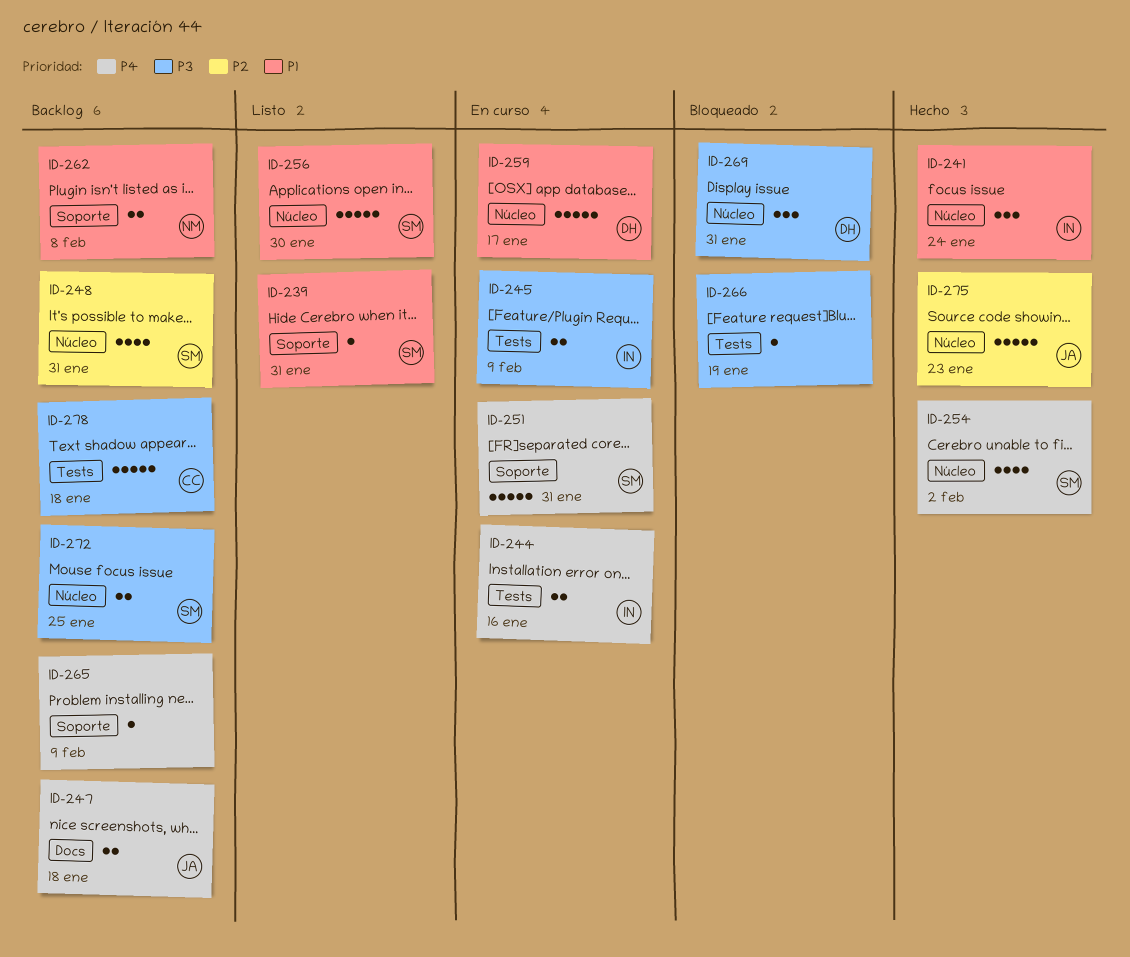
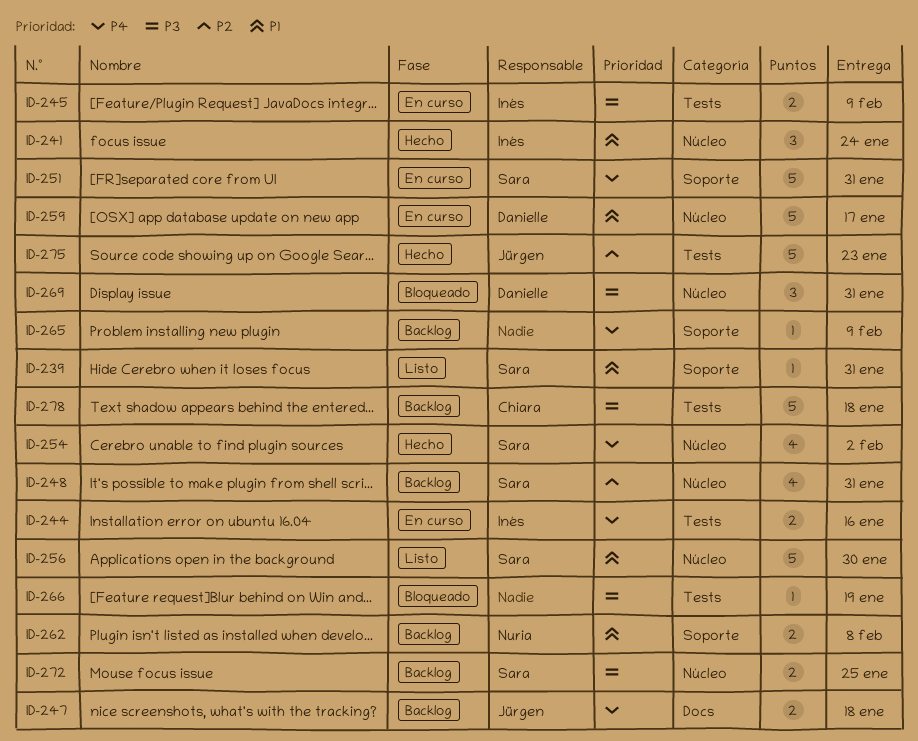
ID-275, label: Núcleo -> Tests

